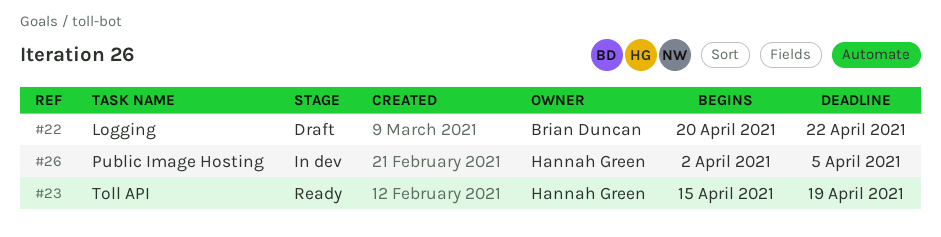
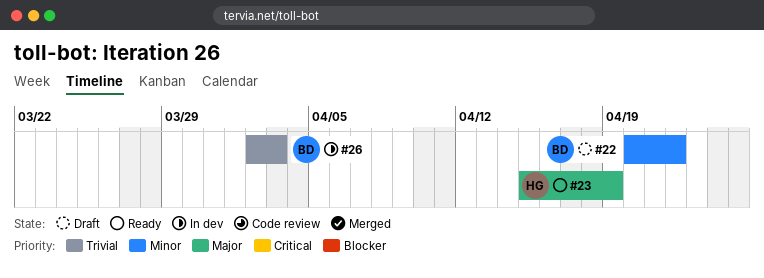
#26, owner: Hannah Green -> Brian Duncan
#26, due: Apr 5 -> Apr 3

